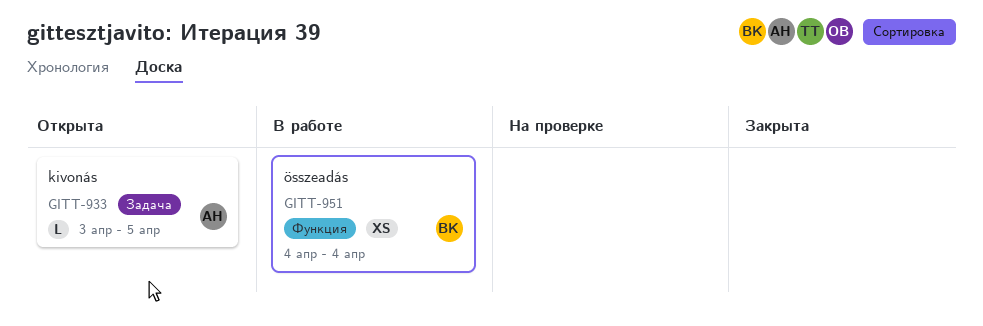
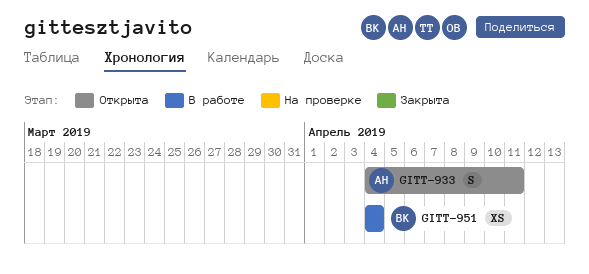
GITT-933, estimate: L -> S
GITT-933, start: Apr 3 -> Apr 4
GITT-933, due: Apr 5 -> Apr 11

